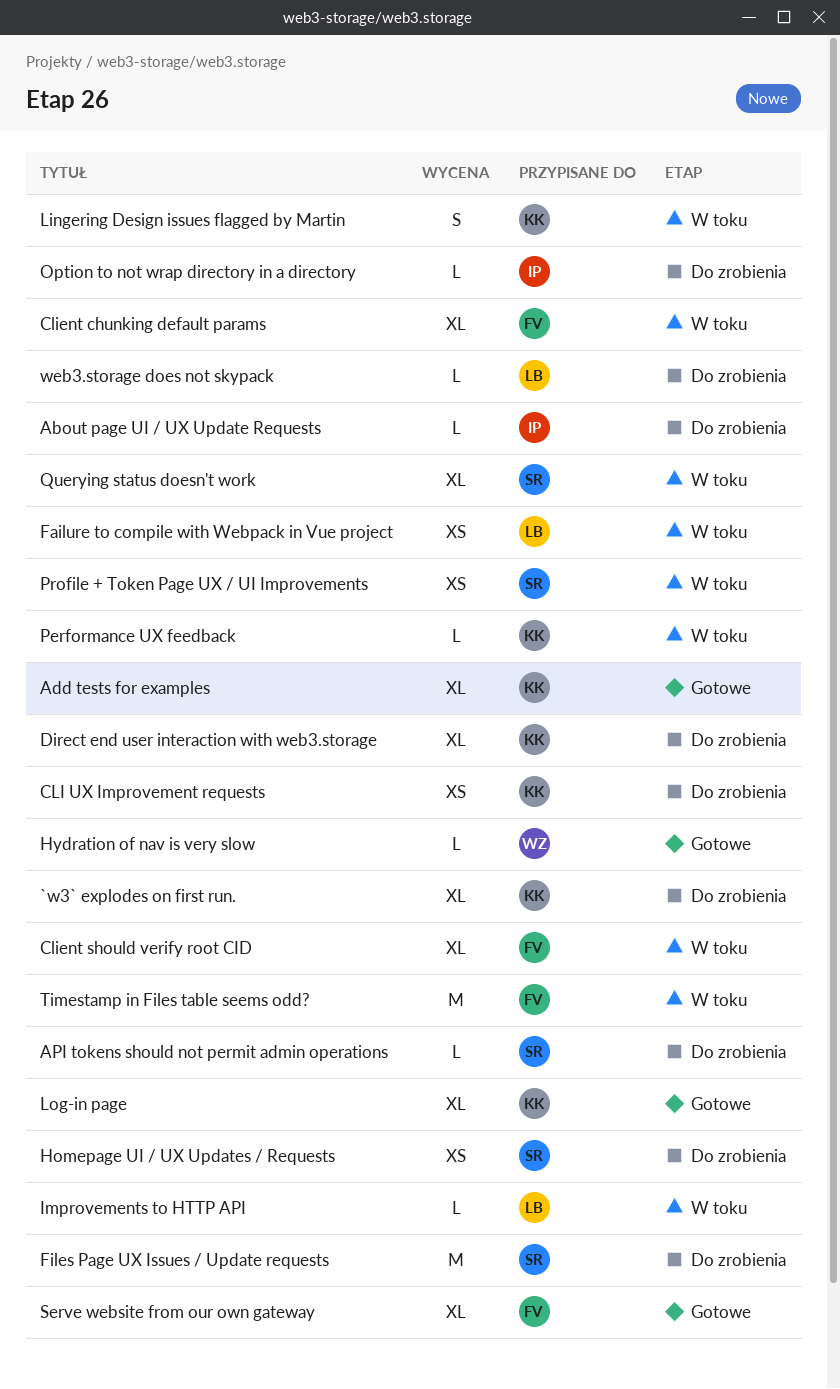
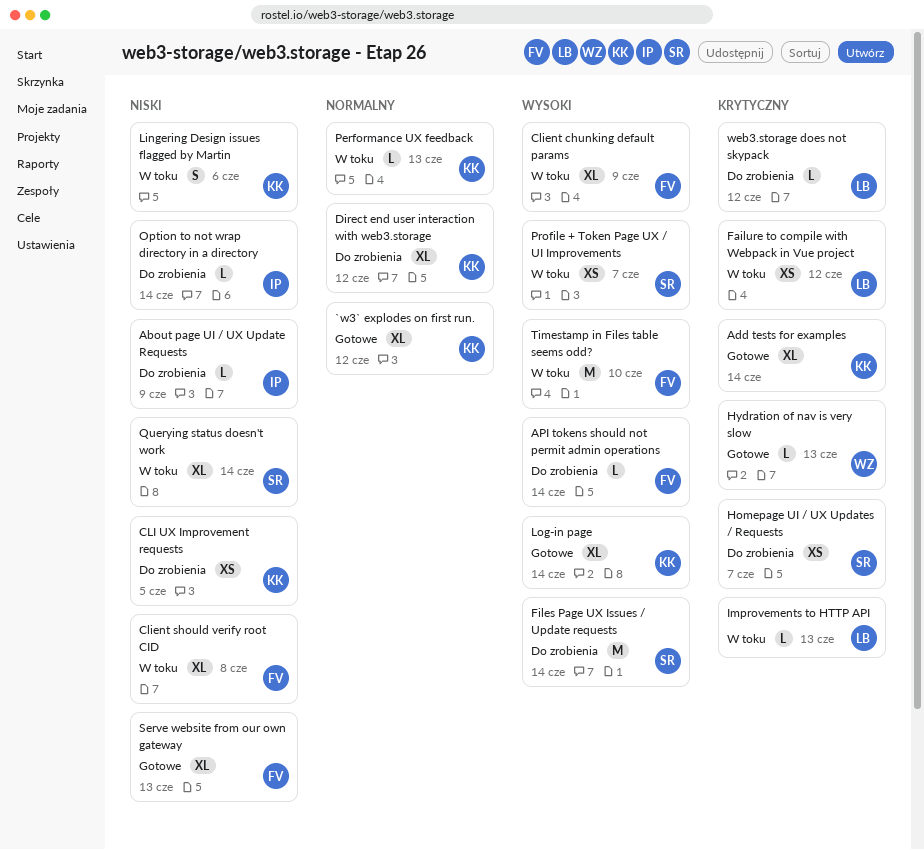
`w3` explodes on first run., status: Do zrobienia -> Gotowe
API tokens should not permit admin operations, owner: SR -> FV

